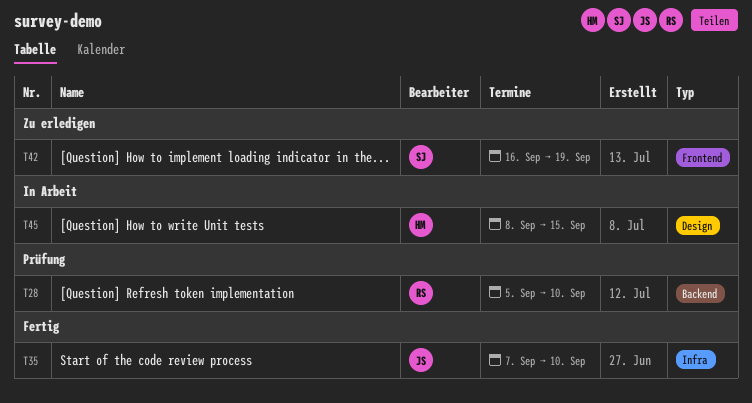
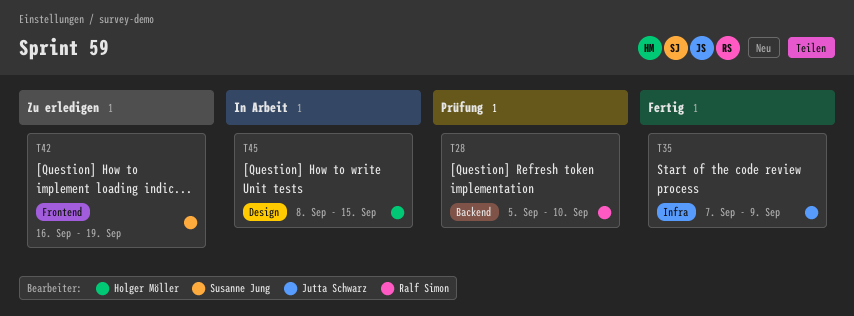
T35, due: Sep 10 -> Sep 9

